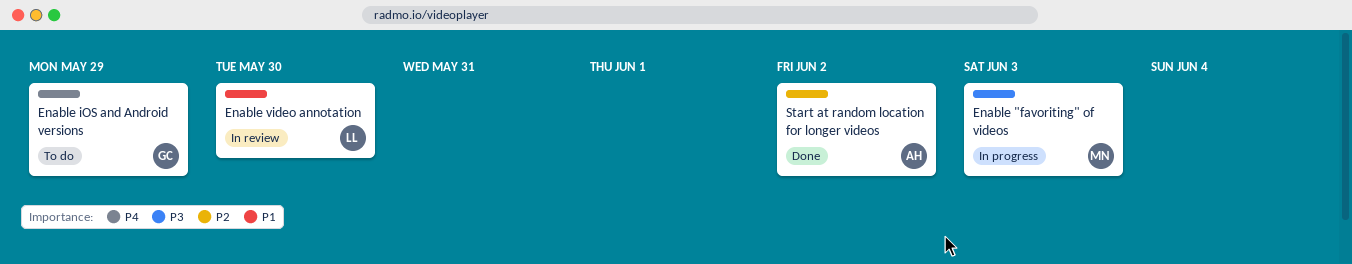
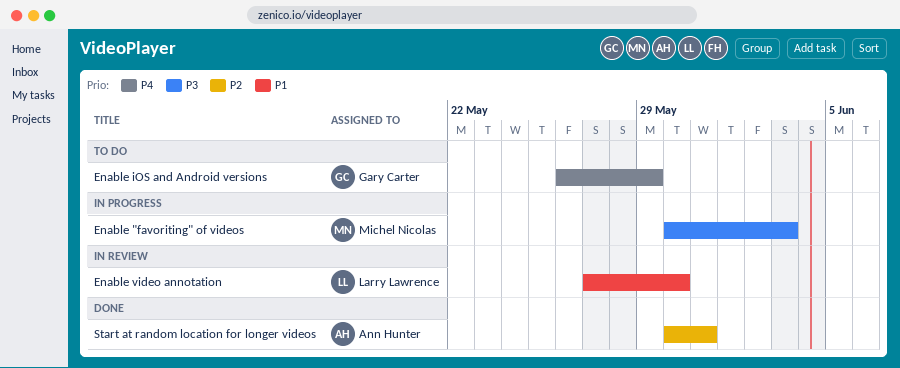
Start at random location for longer videos, due: Jun 2 -> May 31

